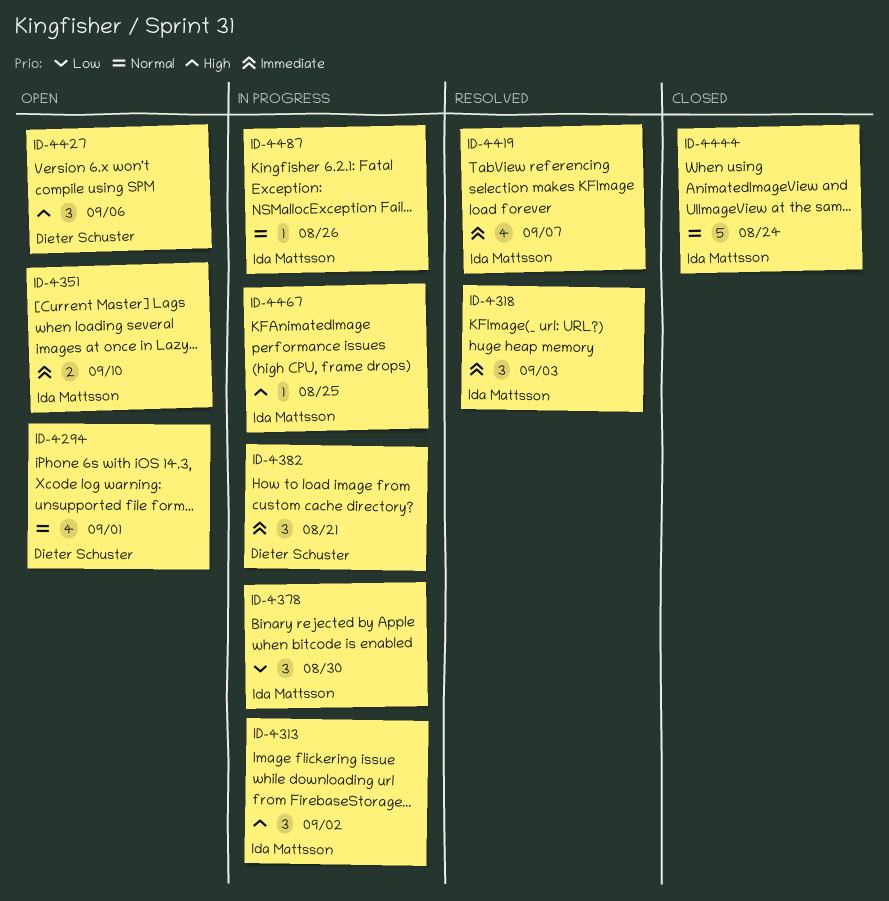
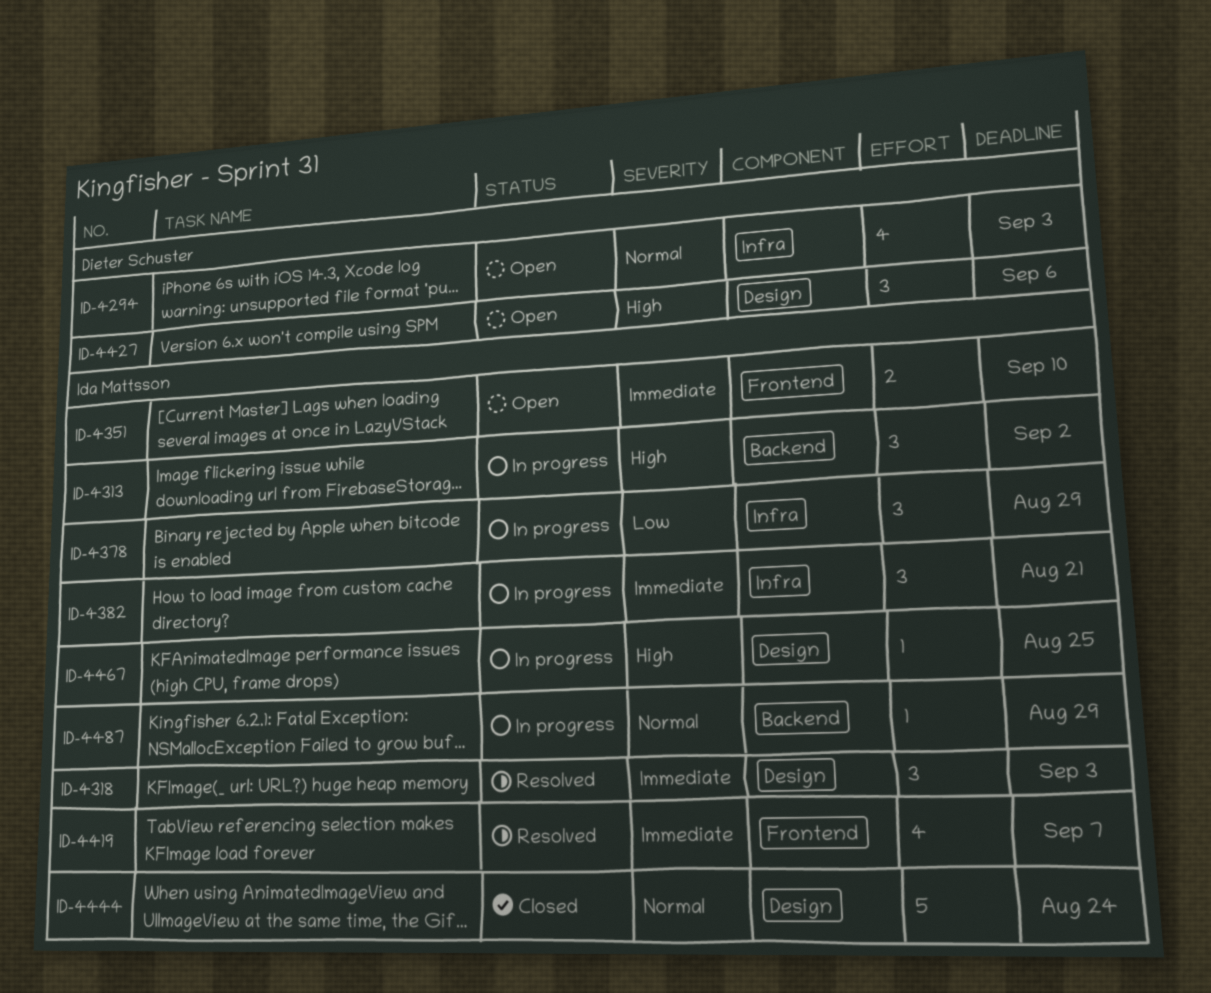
ID-4294, due: Sep 1 -> Sep 3
ID-4378, due: Aug 30 -> Aug 29
ID-4382, owner: Dieter Schuster -> Ida Mattsson
ID-4487, due: Aug 26 -> Aug 29

